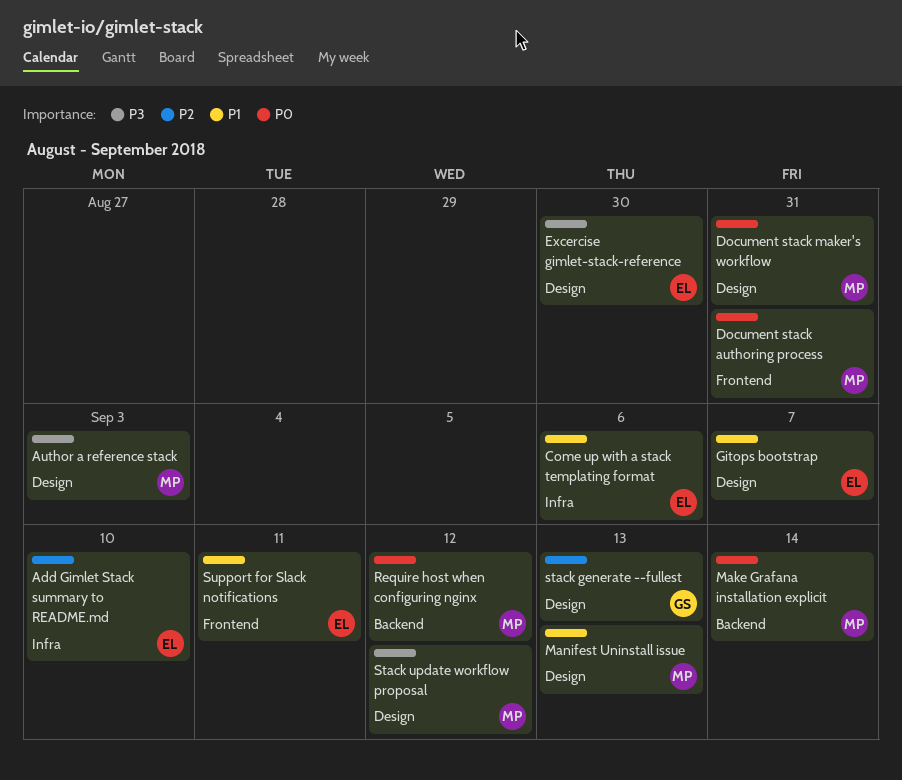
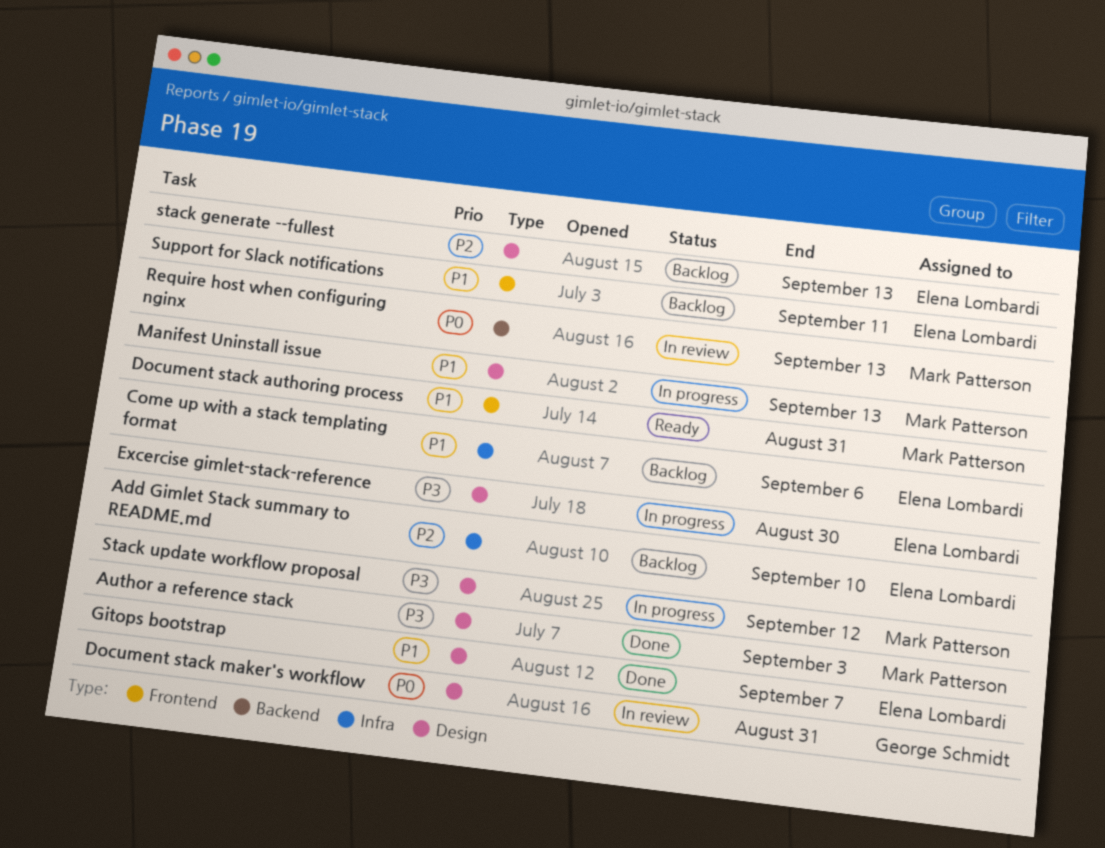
Document stack authoring process, priority: P0 -> P1
Document stack maker's workflow, owner: Mark Patterson -> George Schmidt
Make Grafana installation explicit: present -> none
Require host when configuring nginx, due: Sep 12 -> Sep 13
stack generate --fullest, owner: George Schmidt -> Elena Lombardi

